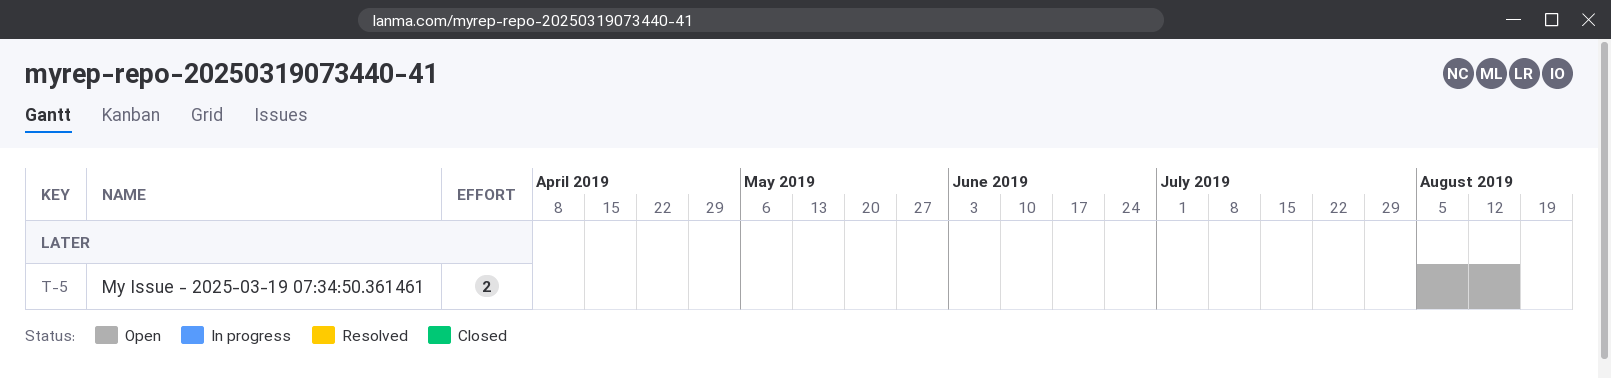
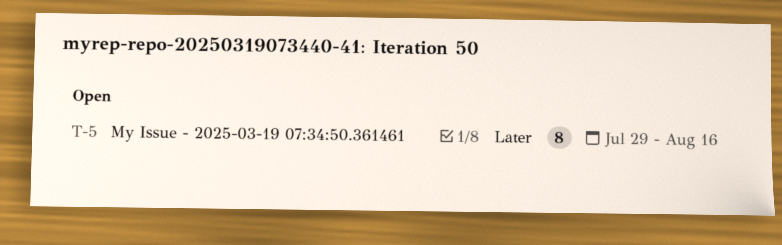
T-5, estimate: 2 -> 8
T-5, start: Aug 5 -> Jul 29

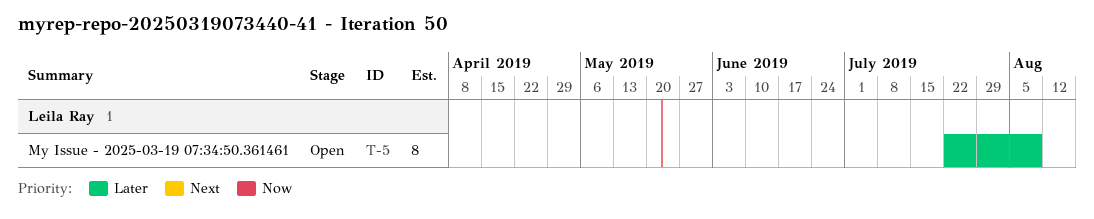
T-5, start: Jul 29 -> Jul 22
T-5, due: Aug 16 -> Aug 9

